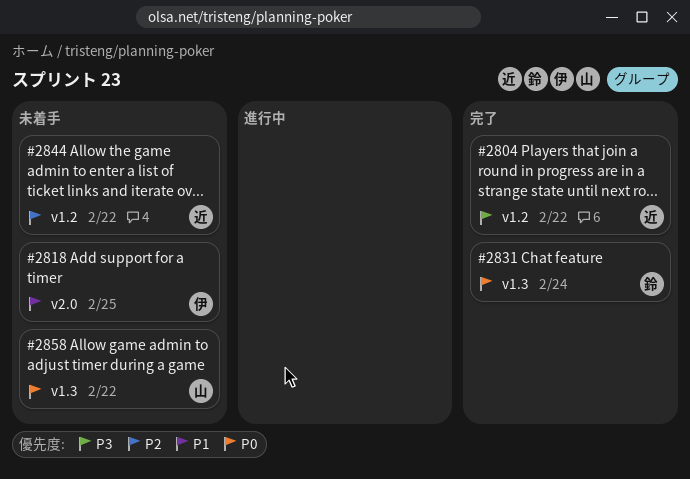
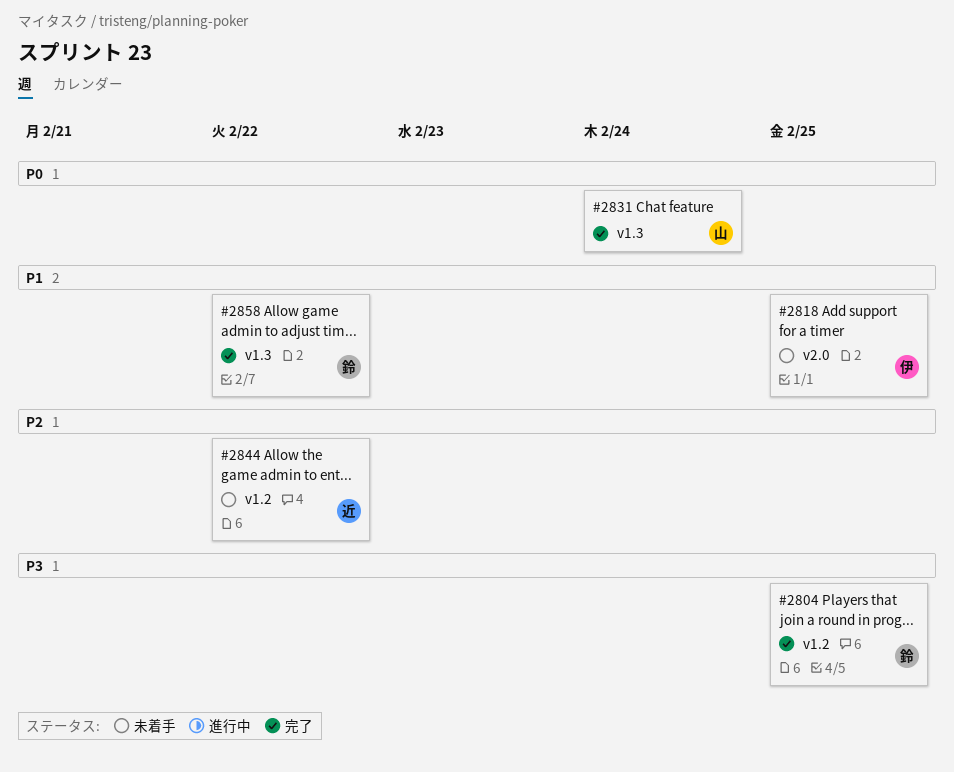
#2804, owner: 近 -> 鈴
#2804, due: Feb 22 -> Feb 25
#2831, owner: 鈴 -> 山
#2858, status: 未着手 -> 完了
#2858, owner: 山 -> 鈴
#2858, priority: P0 -> P1

